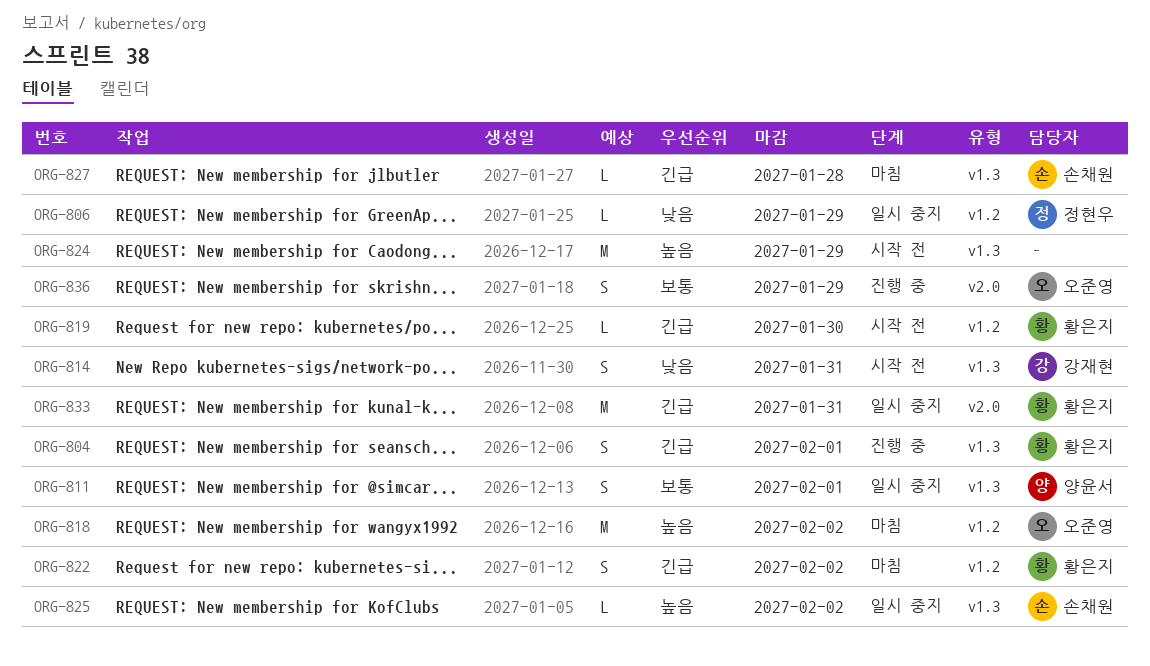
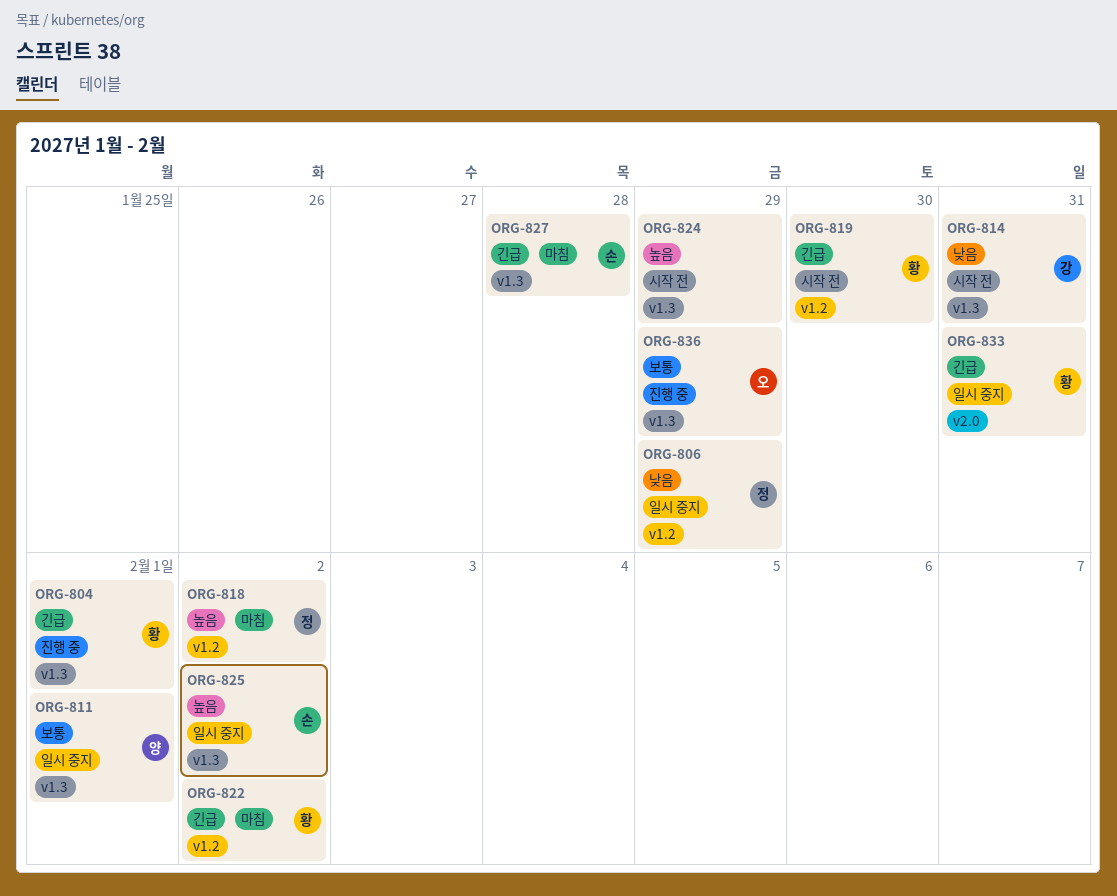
ORG-818, owner: 오준영 -> 정현우
ORG-836, label: v2.0 -> v1.3

